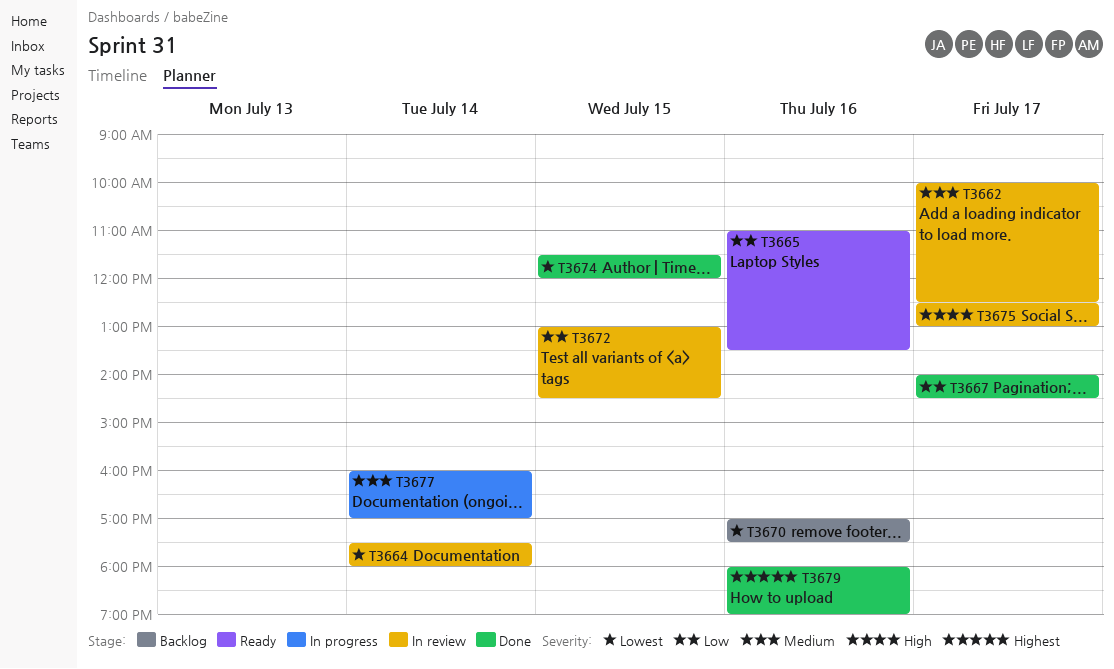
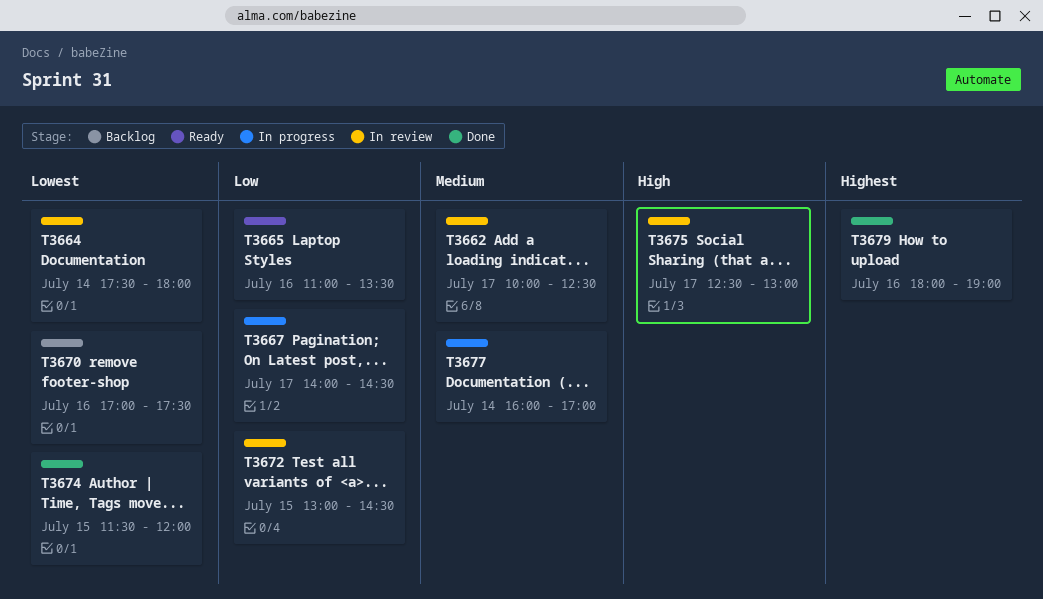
T3667, status: Done -> In progress

